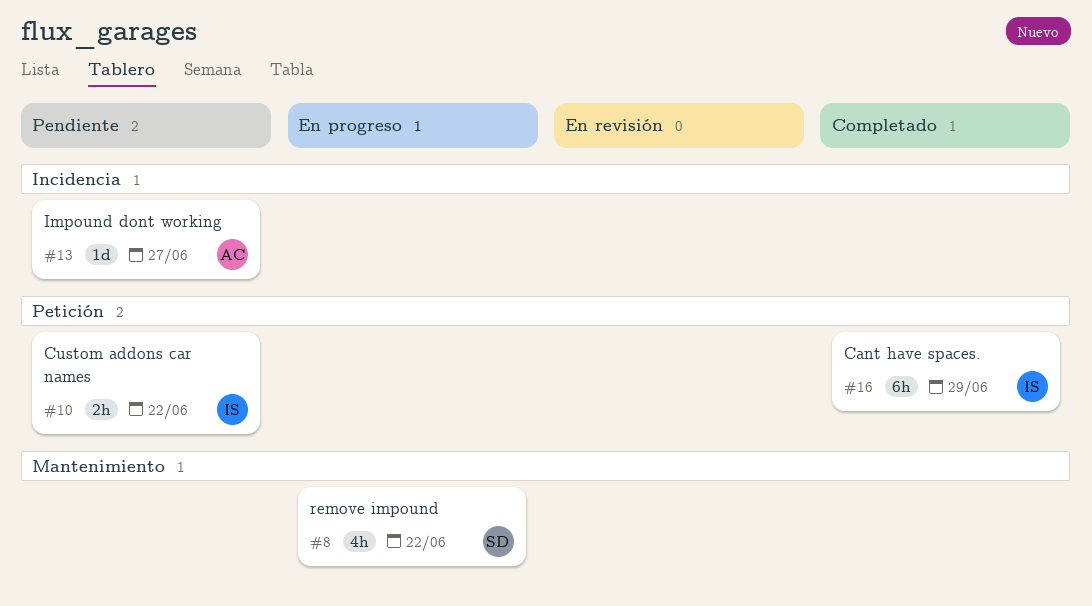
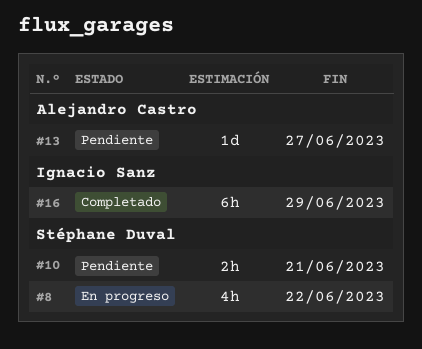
#10, owner: Ignacio Sanz -> Stéphane Duval
#10, due: Jun 22 -> Jun 21

